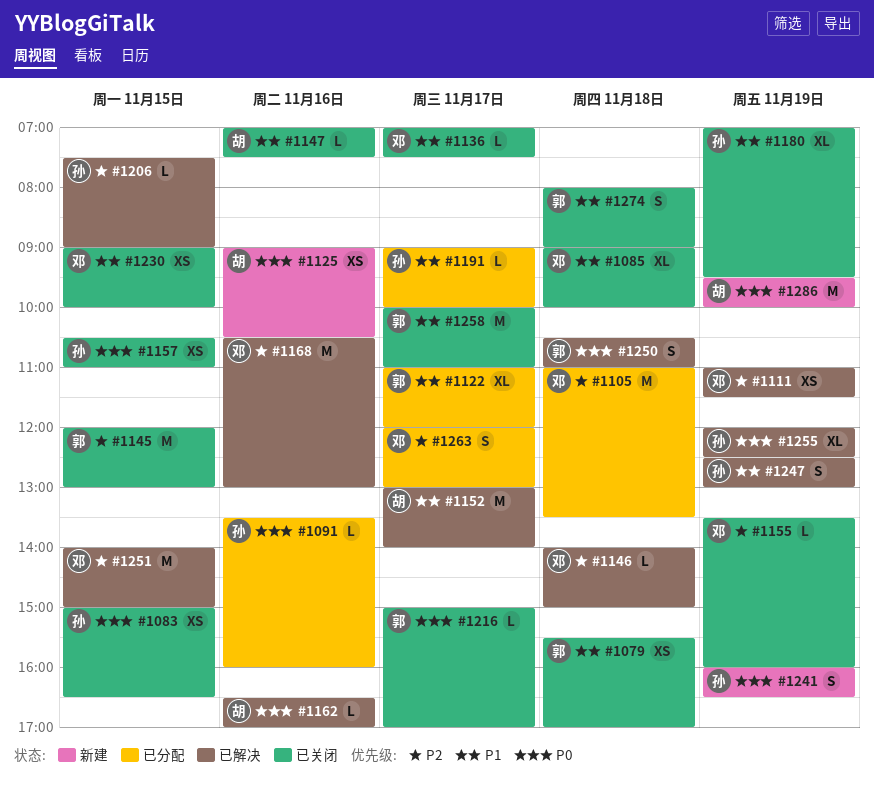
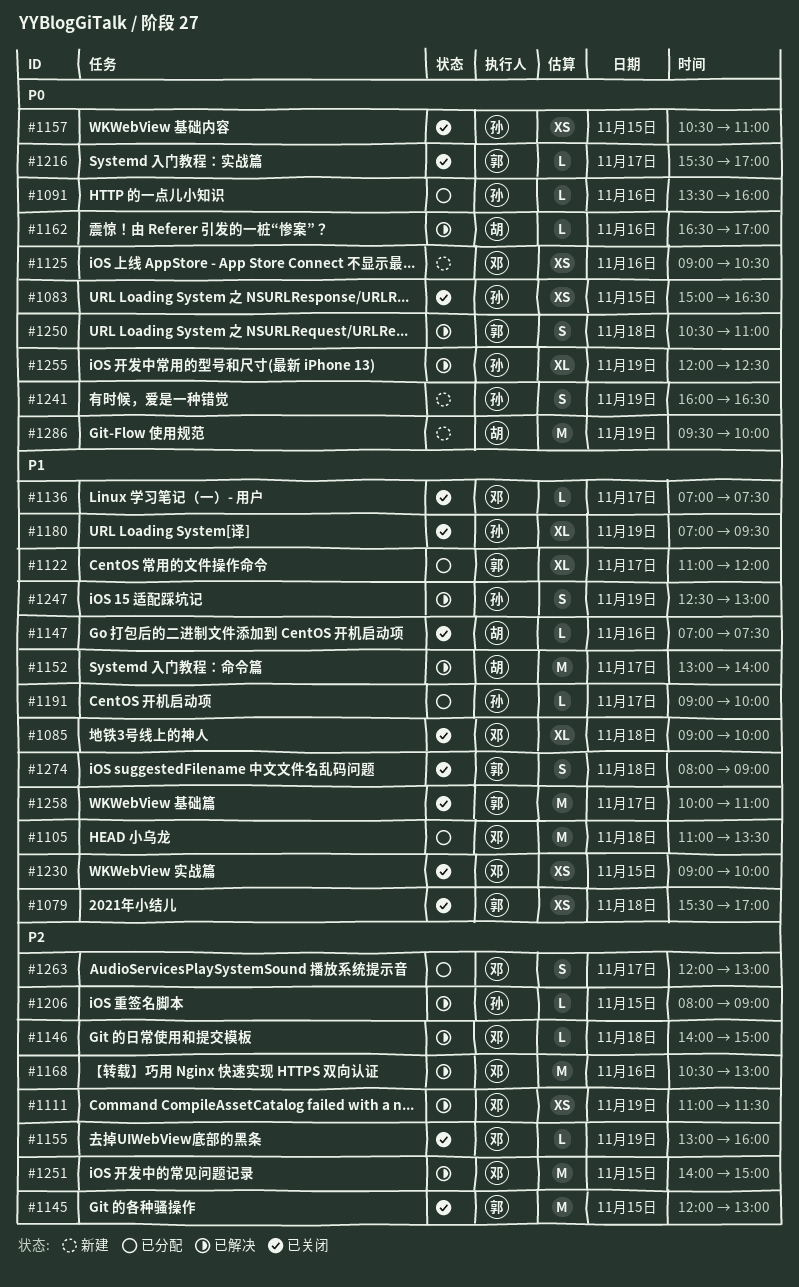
#1105, priority: P2 -> P1
#1125, owner: 胡 -> 邓
#1155, begins: 13:30 -> 13:00
#1206, begins: 07:30 -> 08:00
#1216, begins: 15:00 -> 15:30

